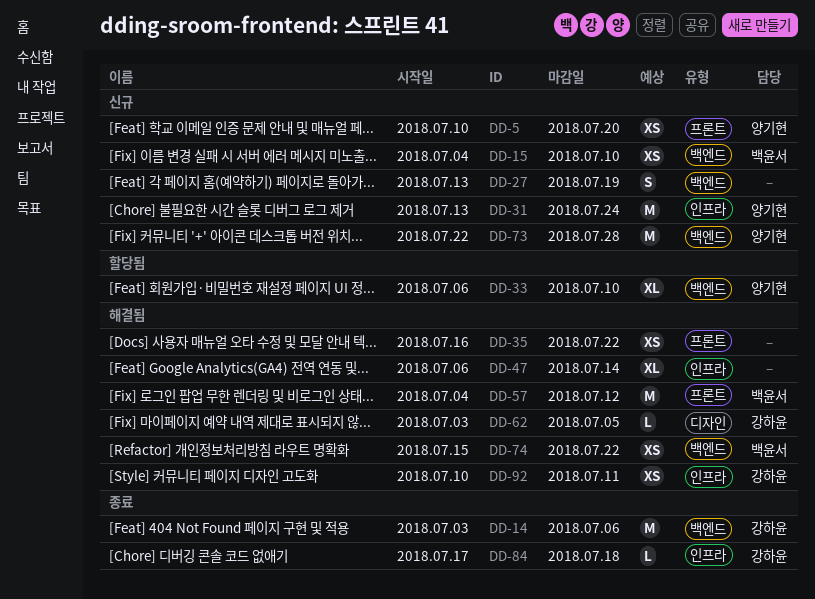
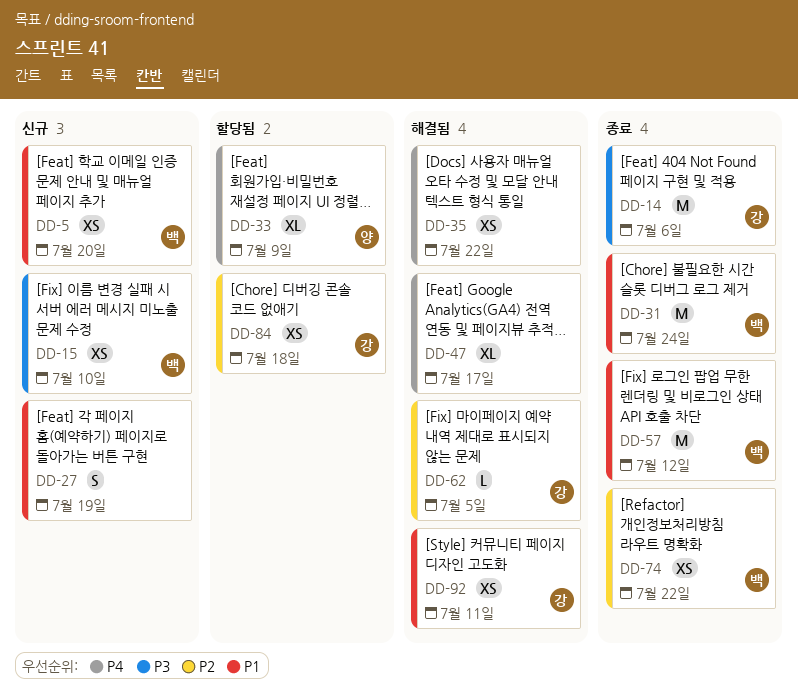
DD-5, owner: 양기현 -> 백윤서
DD-31, status: 신규 -> 종료
DD-31, owner: 양기현 -> 백윤서
DD-33, due: Jul 10 -> Jul 9
DD-47, due: Jul 14 -> Jul 17
DD-57, status: 해결됨 -> 종료
DD-73: present -> none
DD-74, status: 해결됨 -> 종료
DD-84, status: 종료 -> 할당됨
DD-84, estimate: L -> XS

